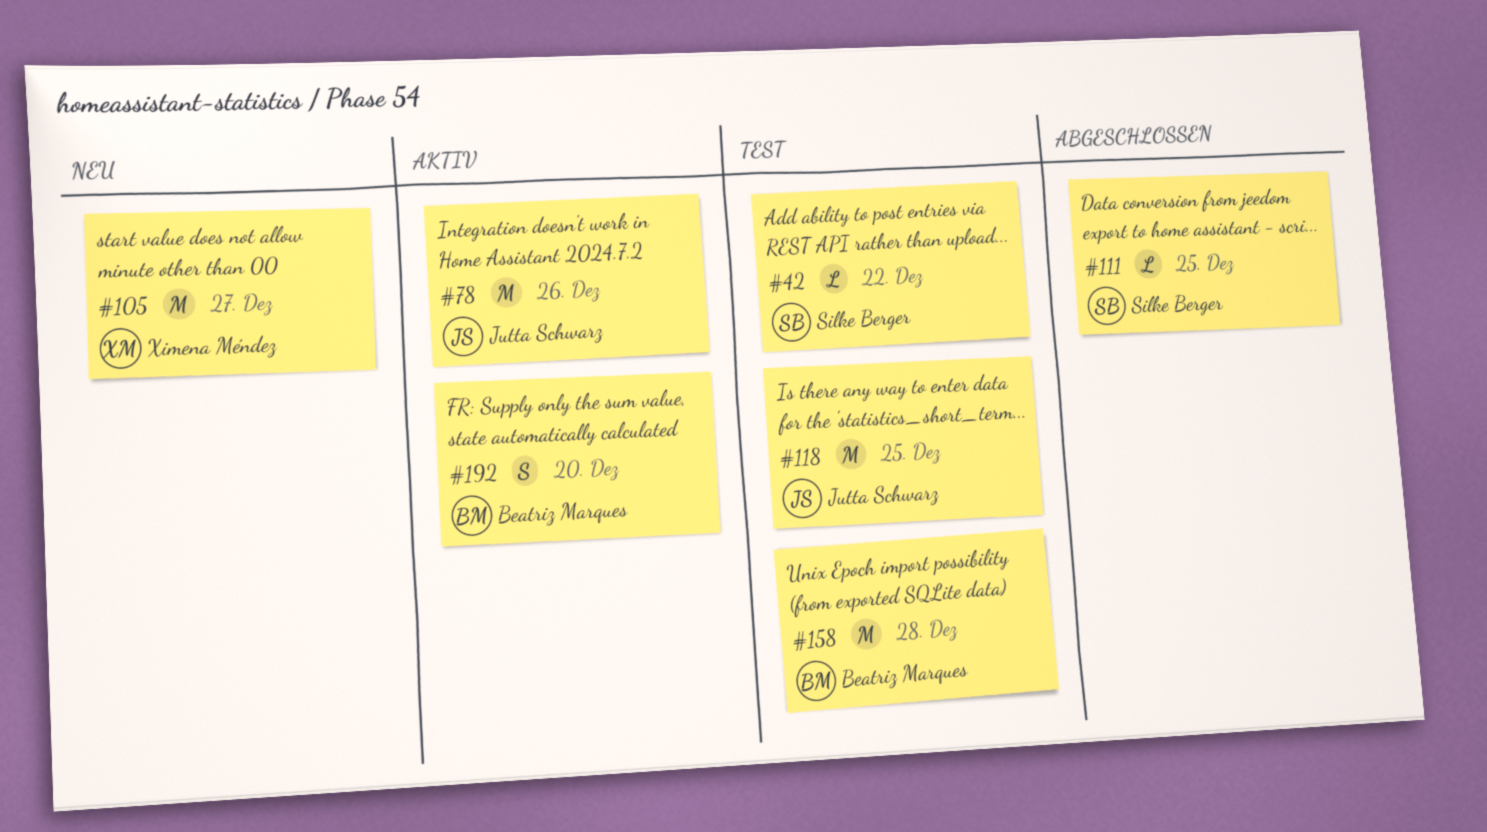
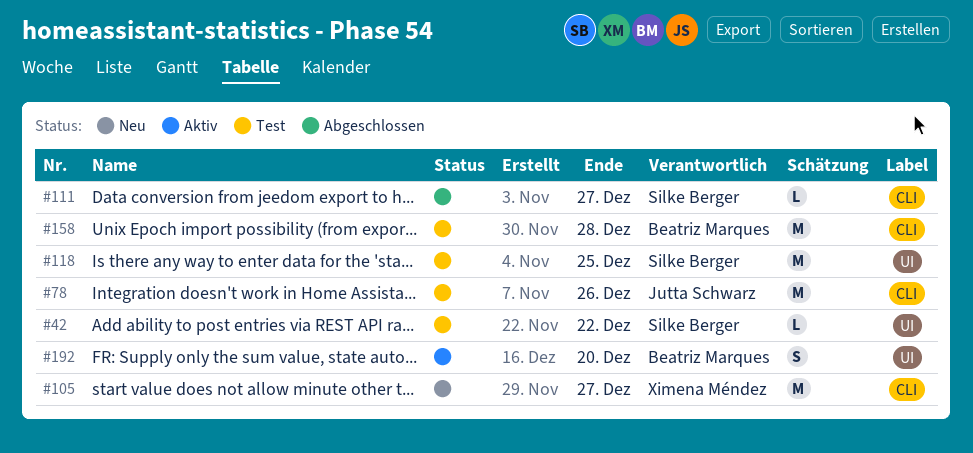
#78, status: Aktiv -> Test
#111, due: Dec 25 -> Dec 27
#118, owner: Jutta Schwarz -> Silke Berger

